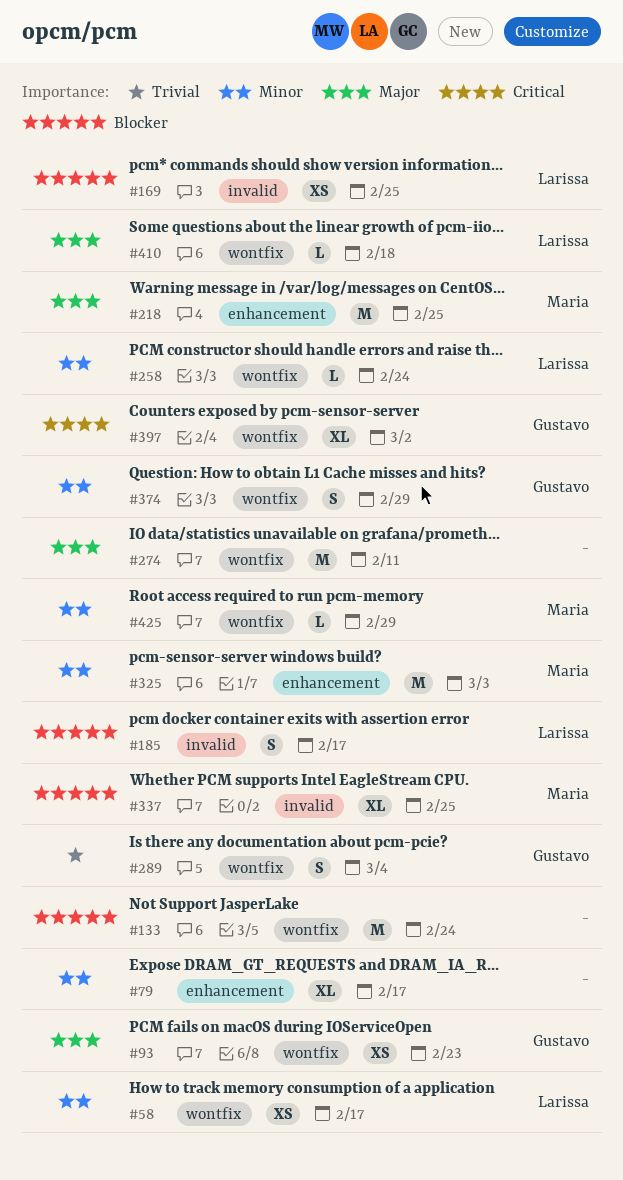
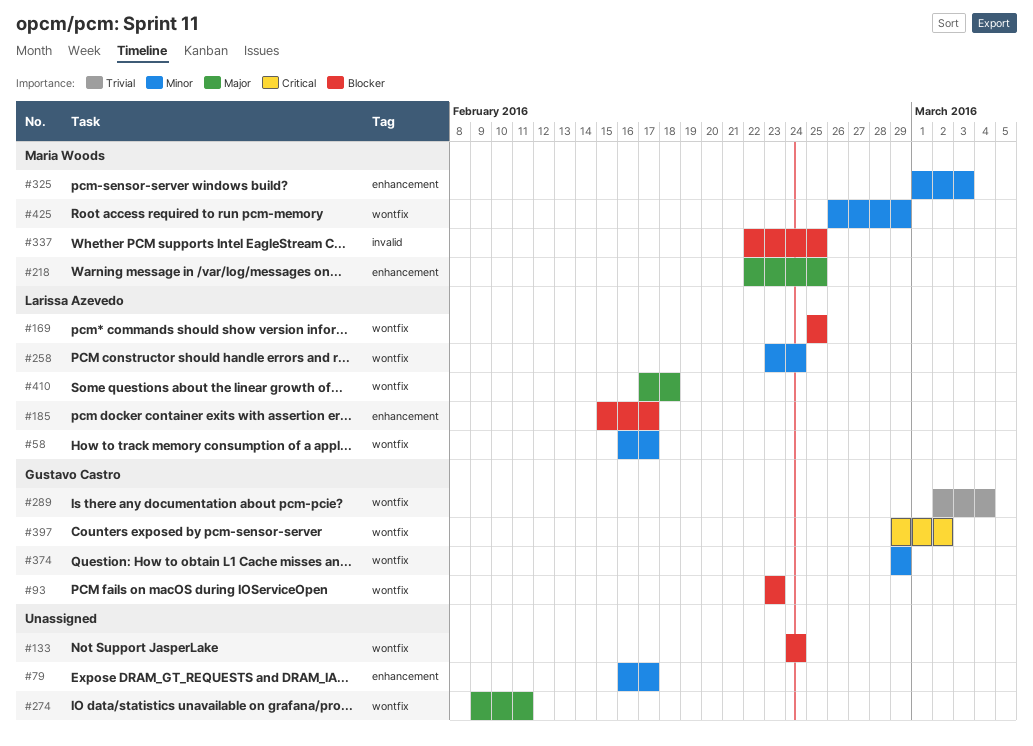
#93, priority: Major -> Blocker
#169, label: invalid -> wontfix
#185, label: invalid -> enhancement

